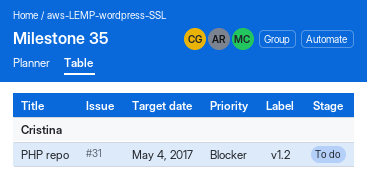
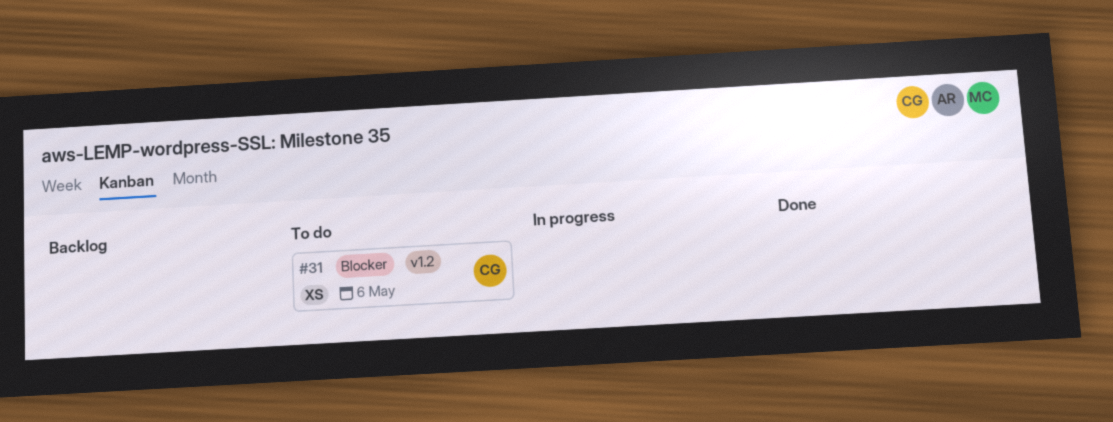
#31, due: May 4 -> May 6

